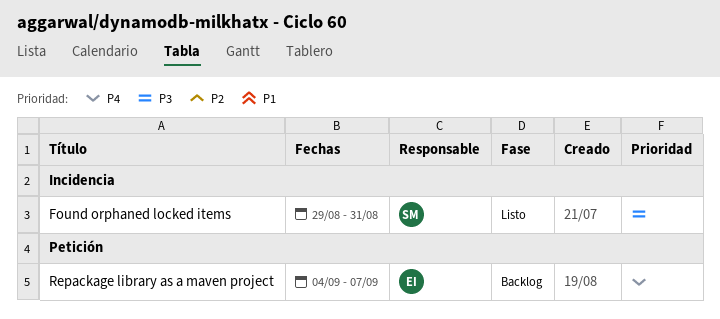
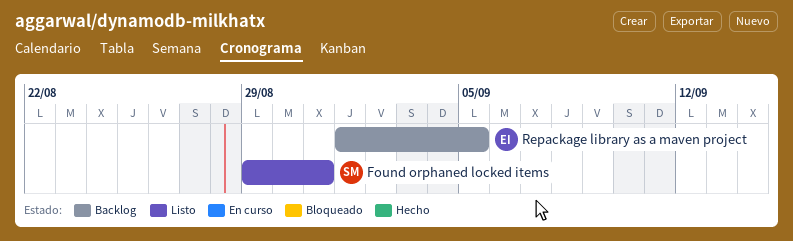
Repackage library as a maven project, start: Sep 4 -> Sep 1
Repackage library as a maven project, due: Sep 7 -> Sep 5

